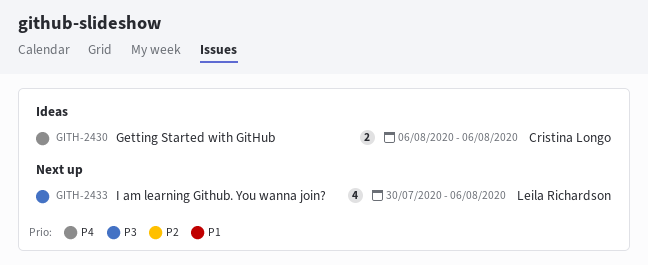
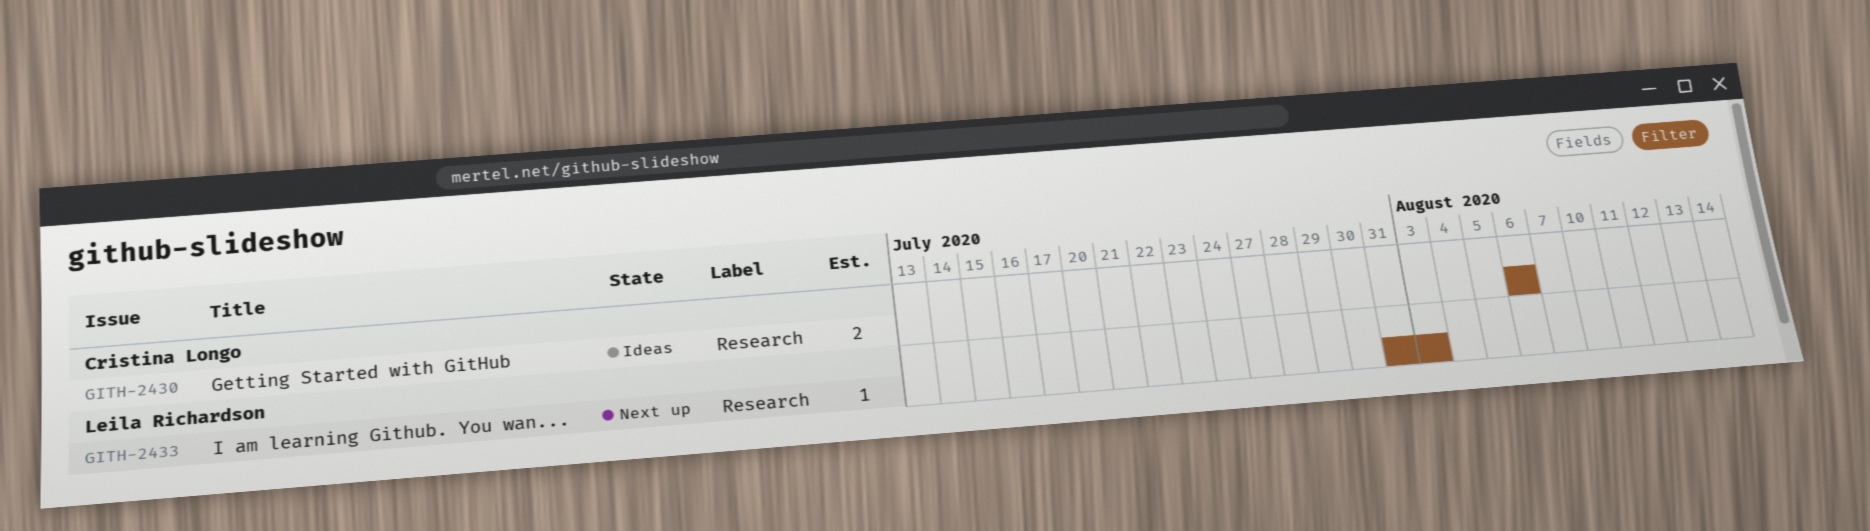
GITH-2433, estimate: 4 -> 1
GITH-2433, start: Jul 30 -> Jul 31
GITH-2433, due: Aug 6 -> Aug 3

